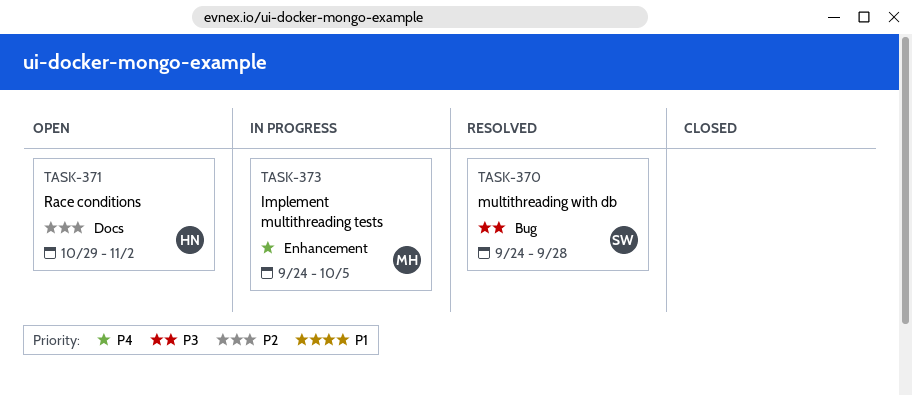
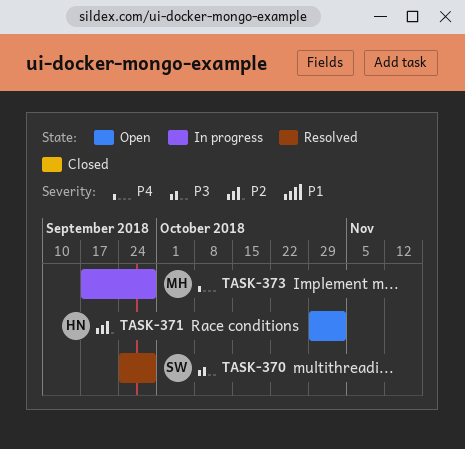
TASK-373, start: Sep 24 -> Sep 17
TASK-373, due: Oct 5 -> Sep 28

